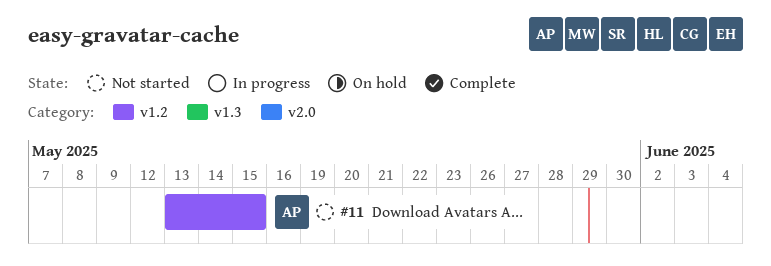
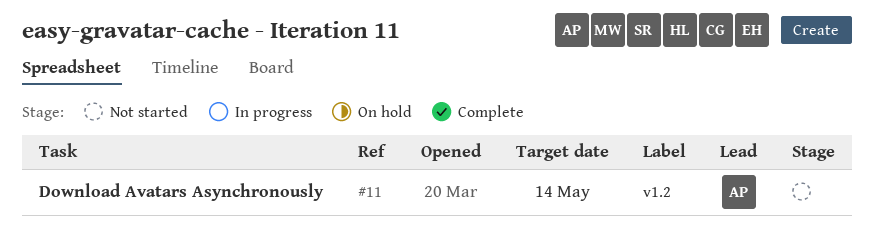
#11, due: May 15 -> May 14

